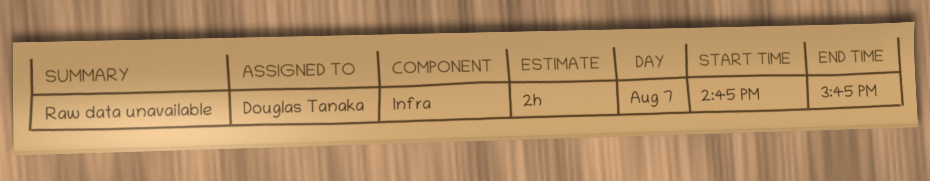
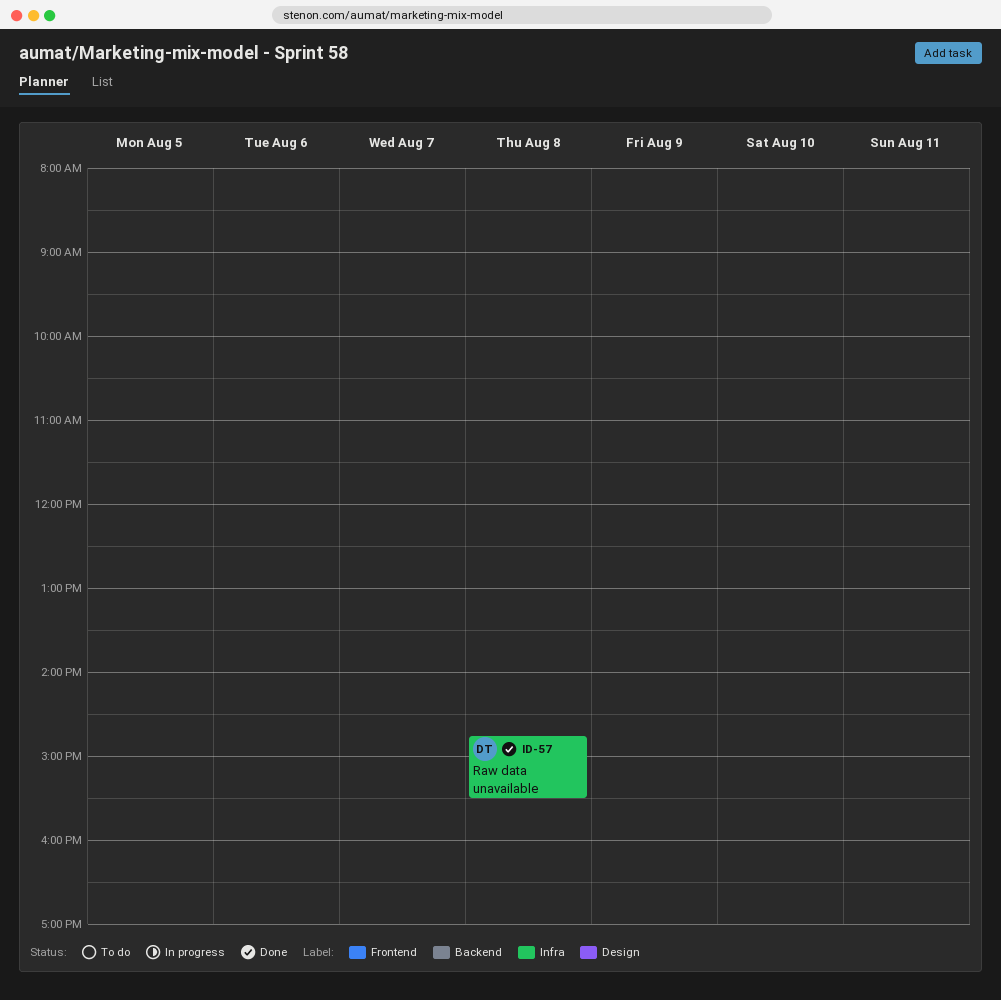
Raw data unavailable, day: Aug 7 -> Aug 8
Raw data unavailable, ends: 15:45 -> 15:30

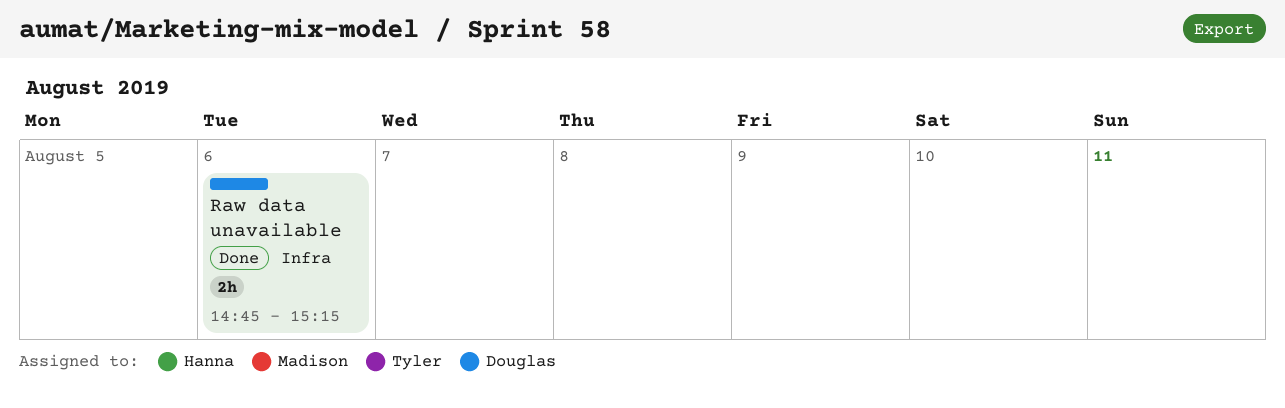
Raw data unavailable, day: Aug 8 -> Aug 6
Raw data unavailable, ends: 15:30 -> 15:15

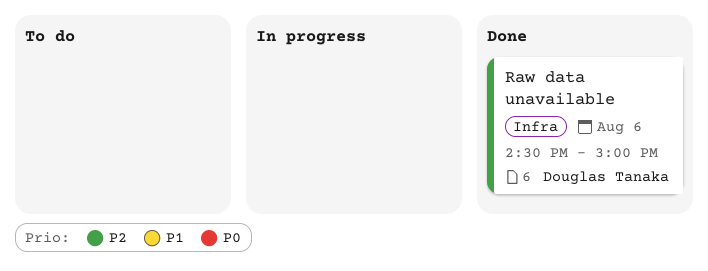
Raw data unavailable, begins: 14:45 -> 14:30
Raw data unavailable, ends: 15:15 -> 15:00

